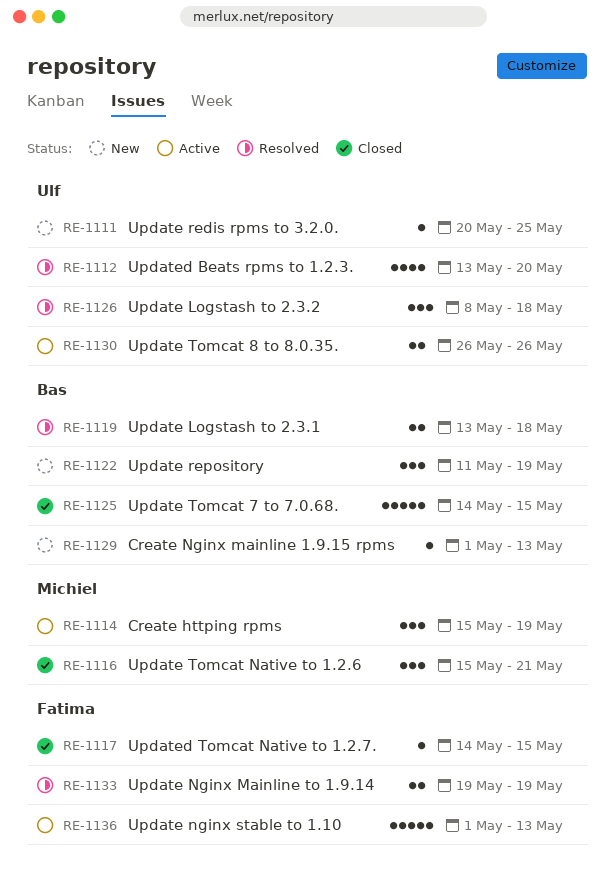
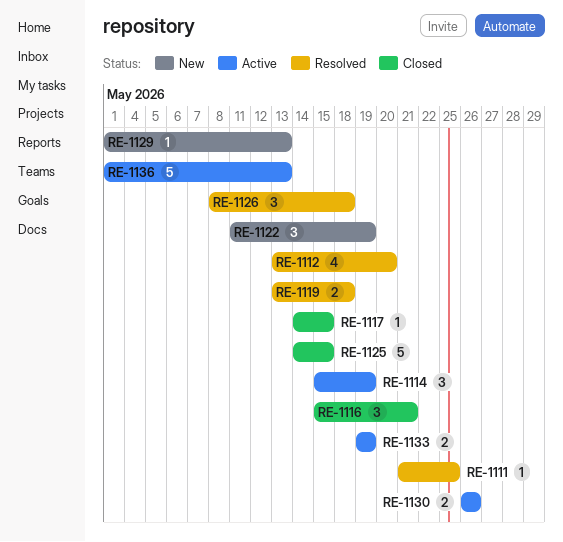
RE-1111, status: New -> Resolved
RE-1111, start: May 20 -> May 21
RE-1133, status: Resolved -> Active

